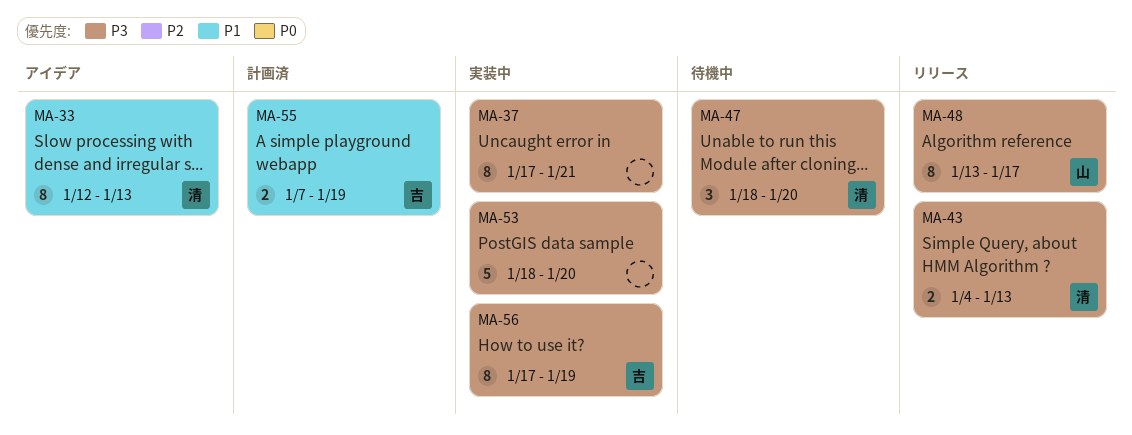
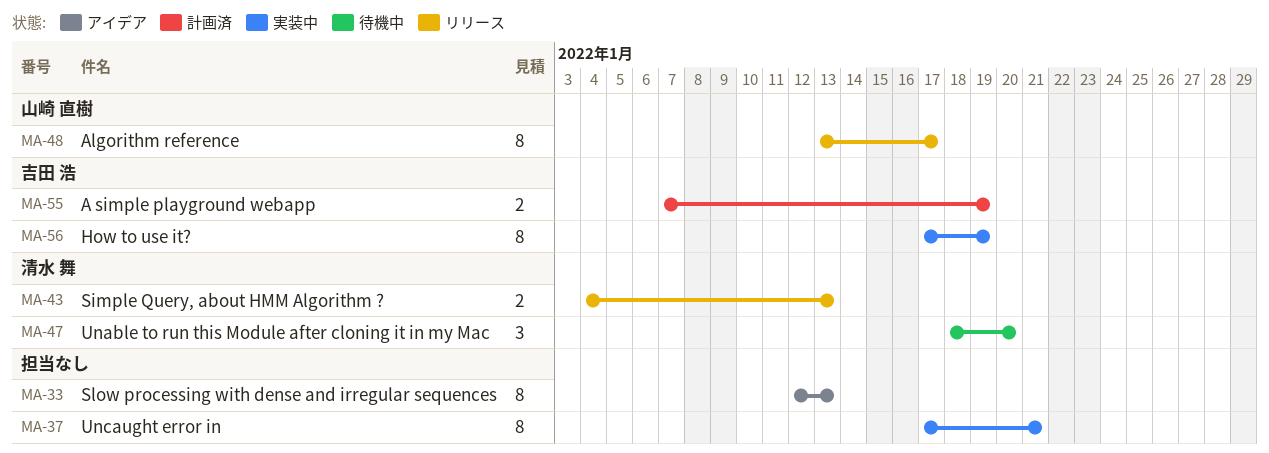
MA-33, owner: 清水 舞 -> none
MA-53: present -> none

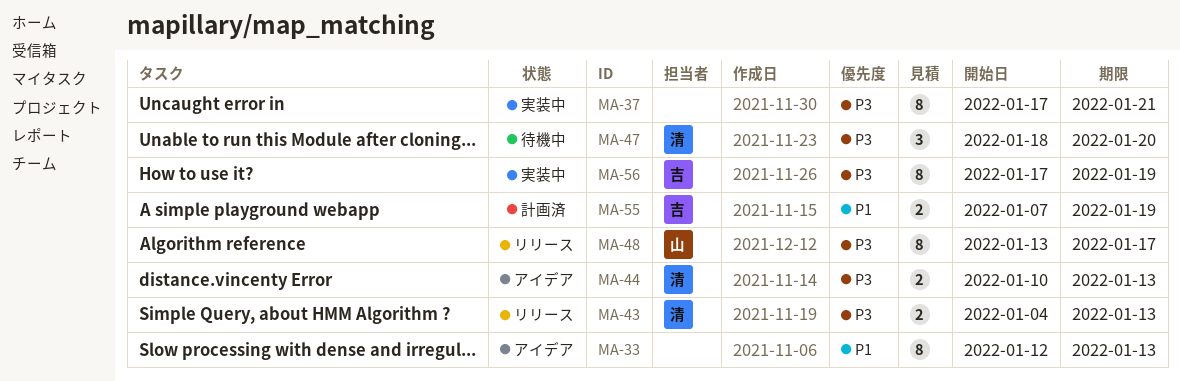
MA-44: none -> present

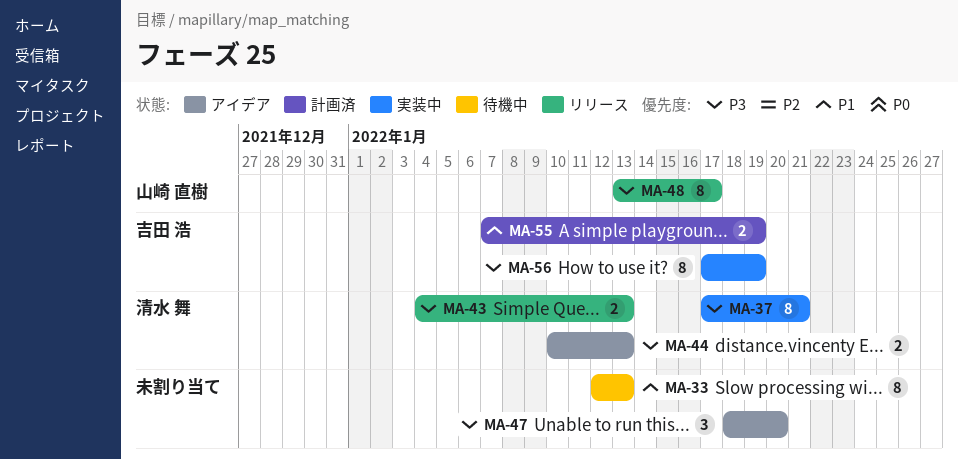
MA-33, status: アイデア -> 待機中
MA-37, owner: none -> 清水 舞
MA-47, status: 待機中 -> アイデア
MA-47, owner: 清水 舞 -> none

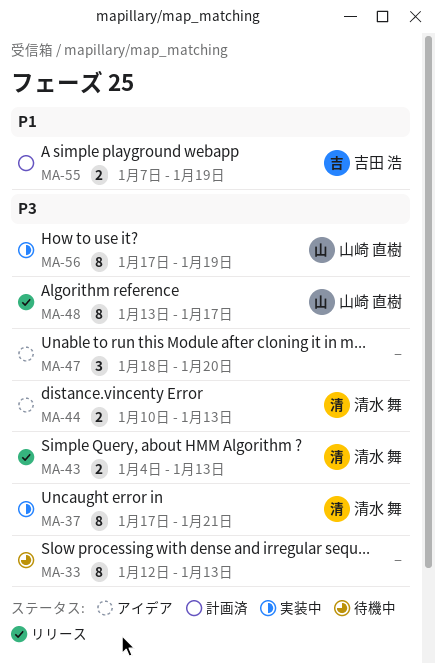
MA-33, priority: P1 -> P3
MA-56, owner: 吉田 浩 -> 山崎 直樹

